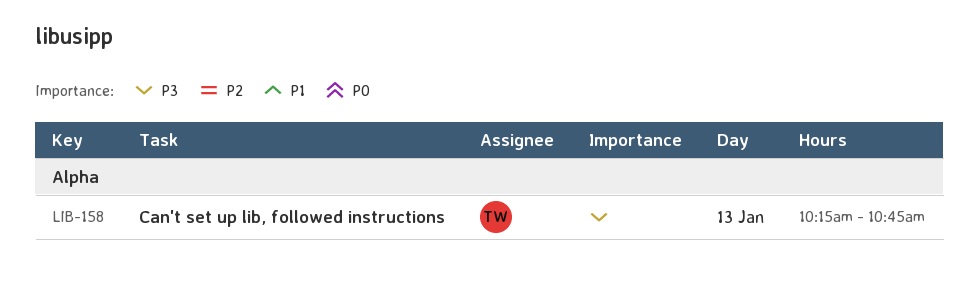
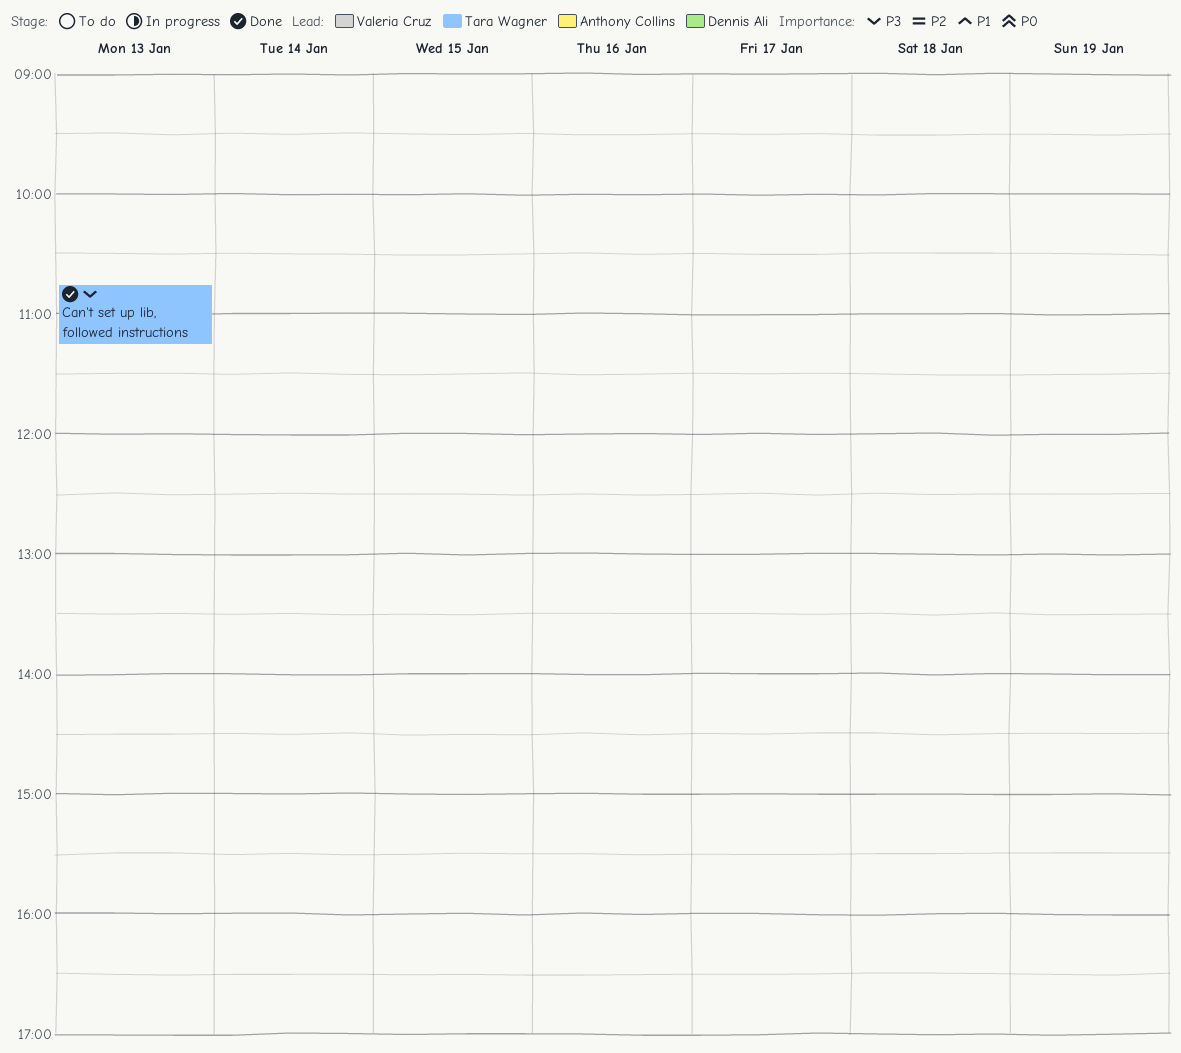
Can't set up lib, followed instructions, begins: 10:15 -> 10:45
Can't set up lib, followed instructions, ends: 10:45 -> 11:15

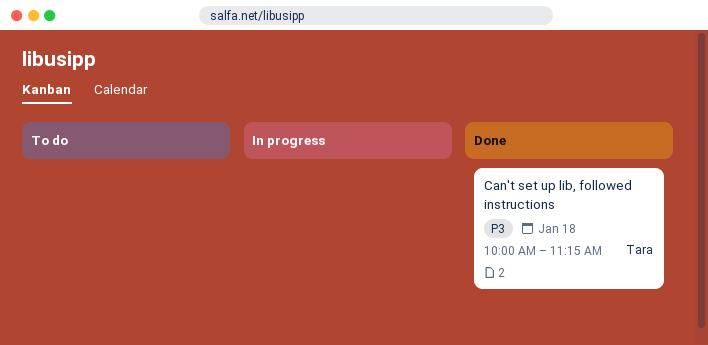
Can't set up lib, followed instructions, day: Jan 13 -> Jan 18
Can't set up lib, followed instructions, begins: 10:45 -> 10:00

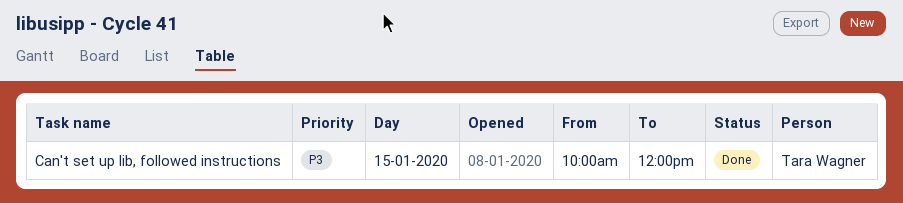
Can't set up lib, followed instructions, day: Jan 18 -> Jan 15
Can't set up lib, followed instructions, ends: 11:15 -> 12:00

